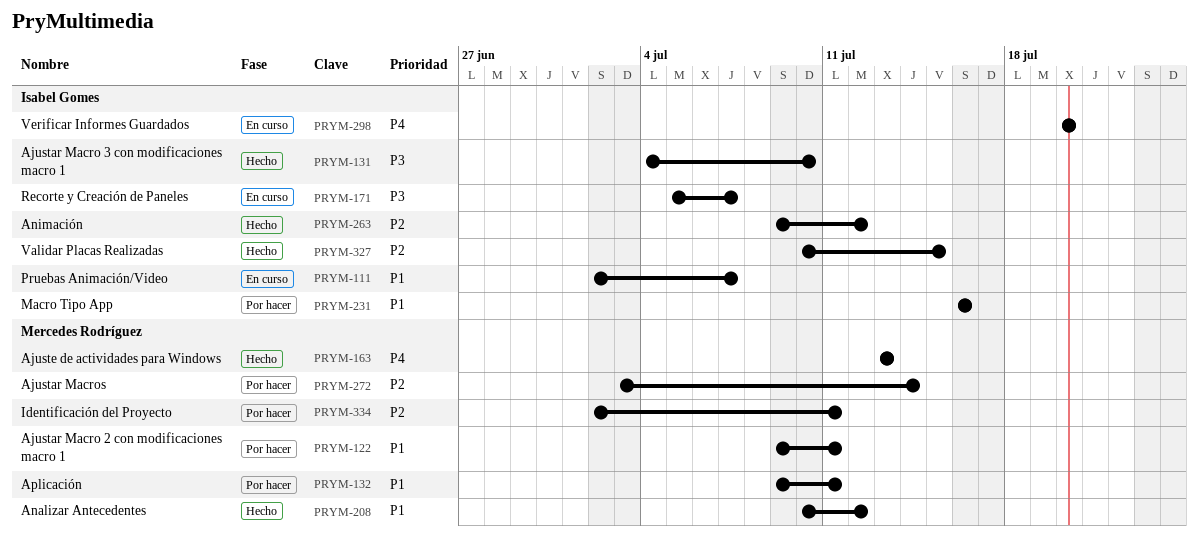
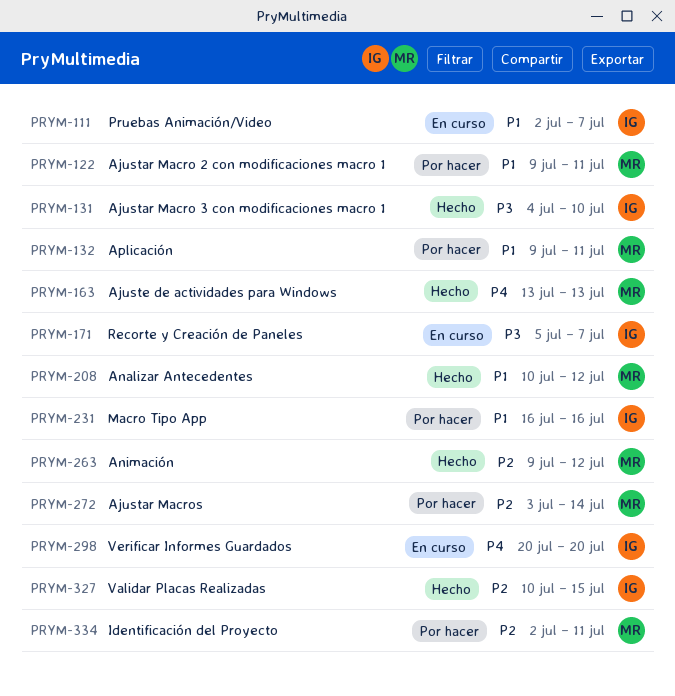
PRYM-263, owner: Isabel Gomes -> Mercedes Rodríguez

